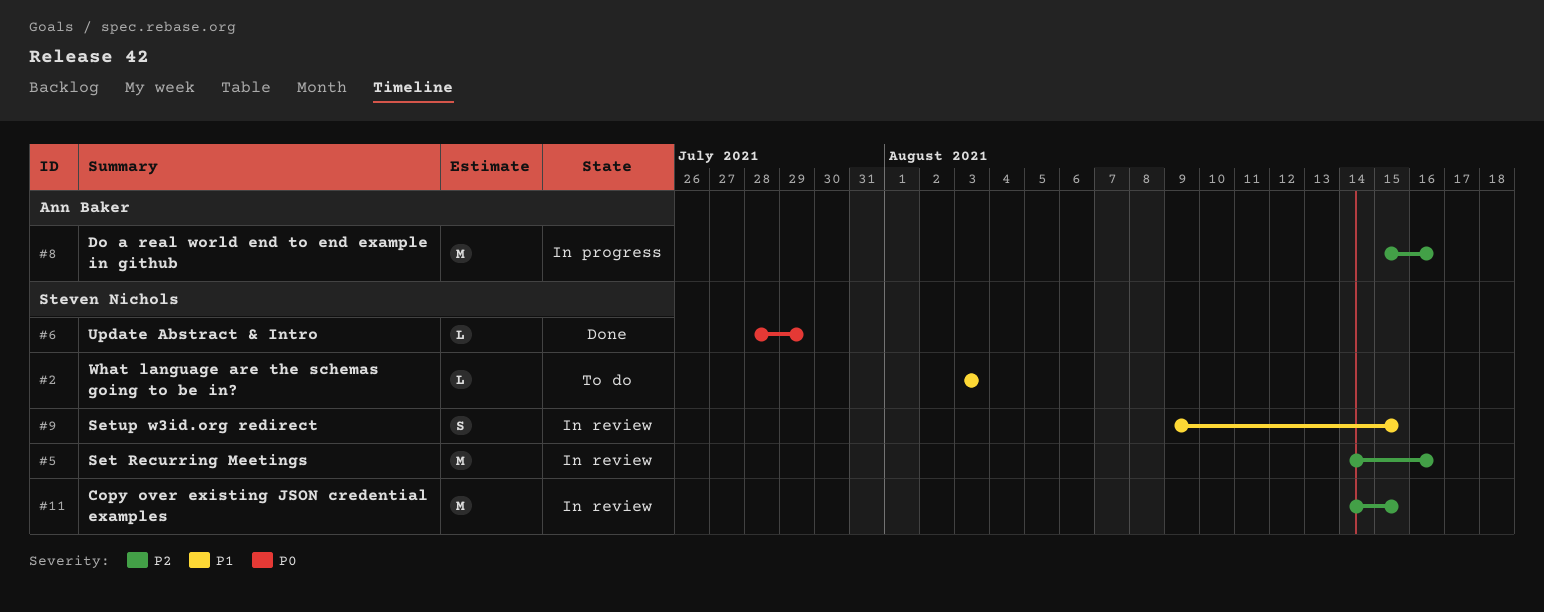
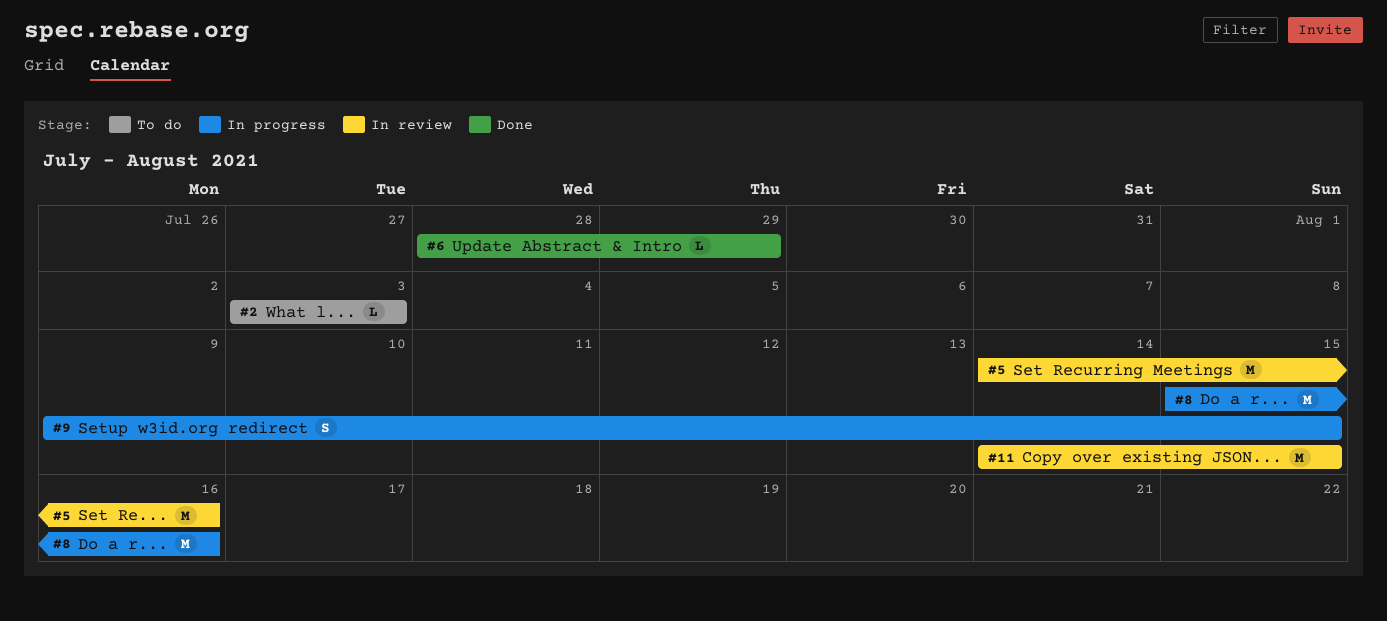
#9, status: In review -> In progress

